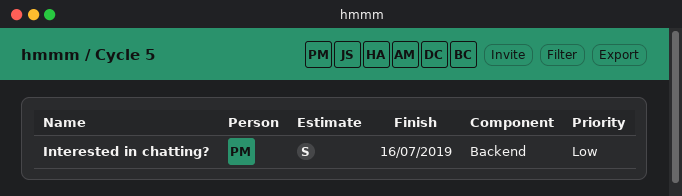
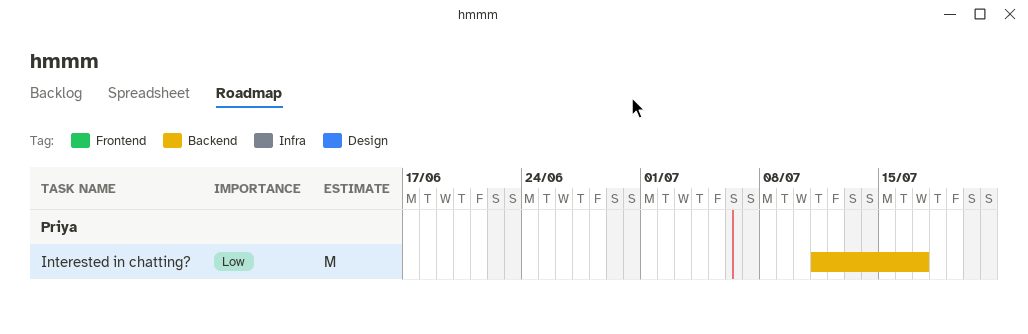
Interested in chatting?, estimate: S -> M
Interested in chatting?, due: Jul 16 -> Jul 17

